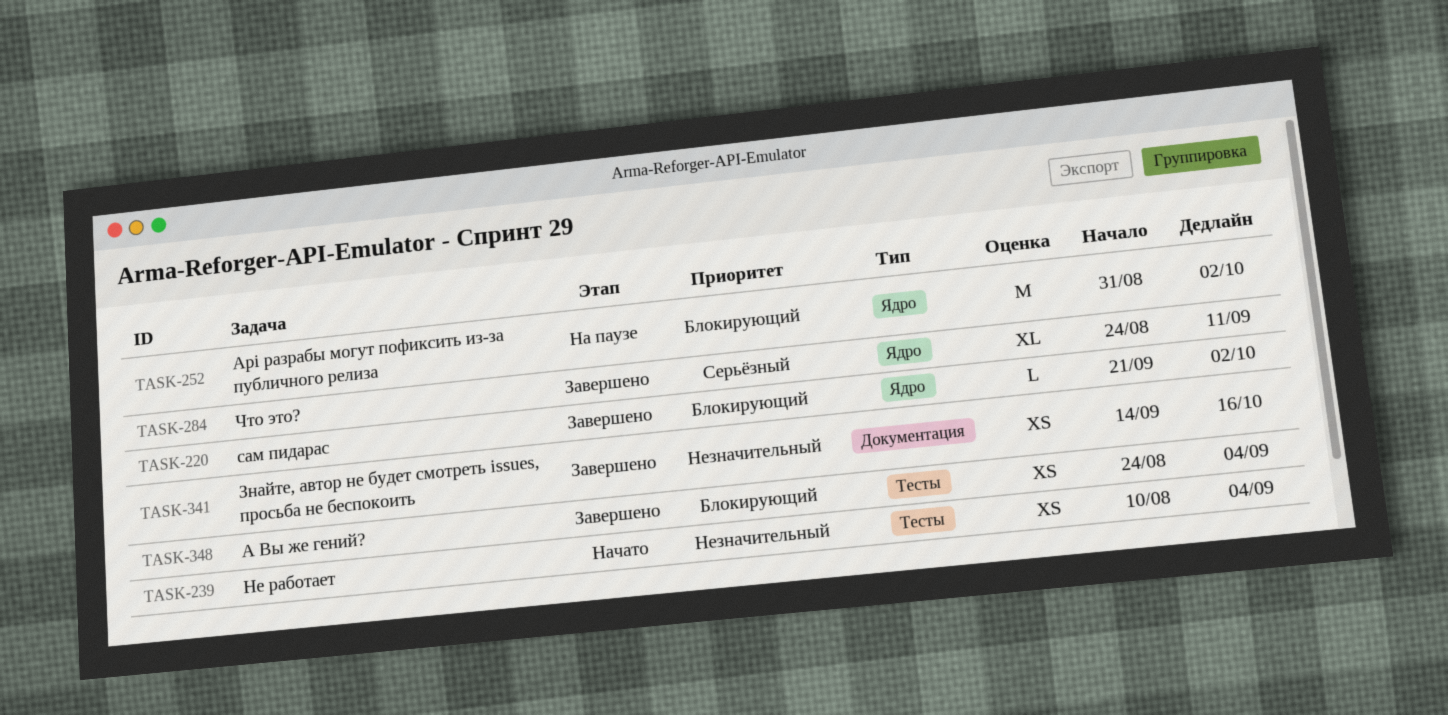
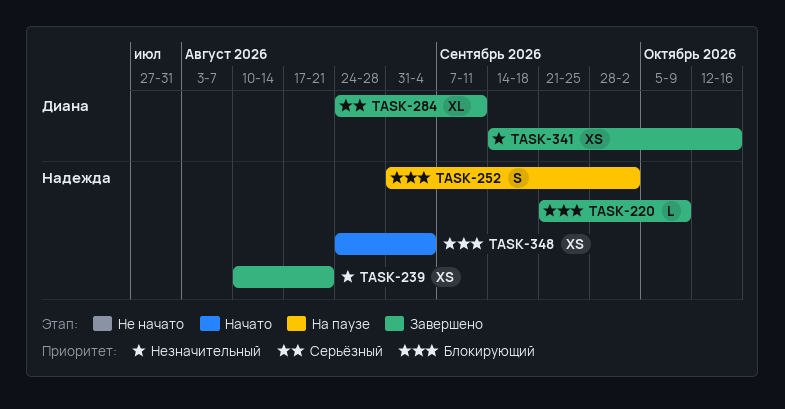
TASK-220, due: Oct 2 -> Oct 9
TASK-239, status: Начато -> Завершено
TASK-239, due: Sep 4 -> Aug 21
TASK-252, estimate: M -> S
TASK-348, status: Завершено -> Начато

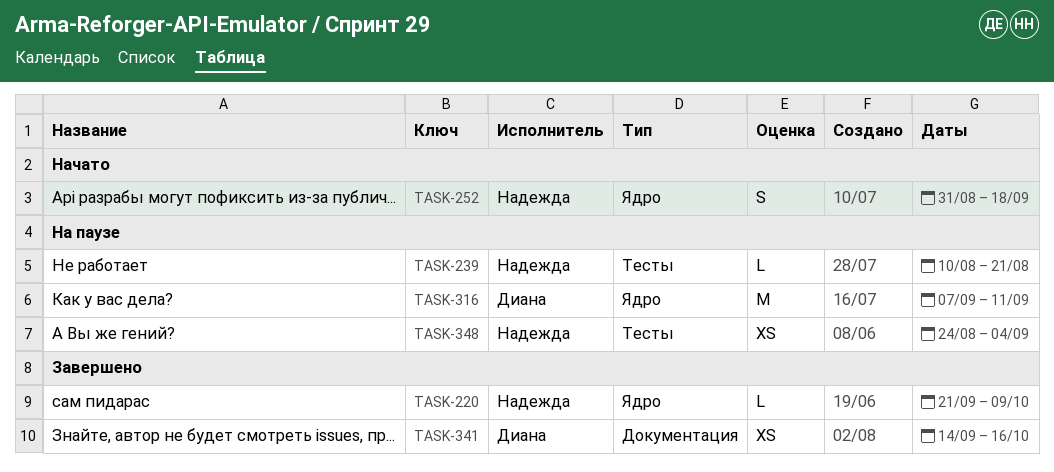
TASK-239, status: Завершено -> На паузе
TASK-239, estimate: XS -> L
TASK-252, status: На паузе -> Начато
TASK-252, due: Oct 2 -> Sep 18
TASK-284: present -> none
TASK-316: none -> present
TASK-348, status: Начато -> На паузе

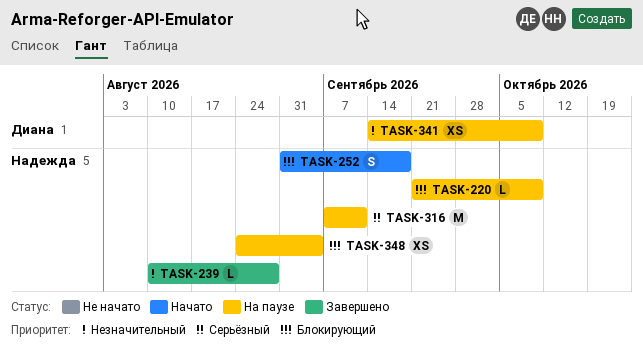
TASK-220, status: Завершено -> На паузе
TASK-239, status: На паузе -> Завершено
TASK-239, due: Aug 21 -> Aug 28
TASK-316, owner: Диана -> Надежда
TASK-341, status: Завершено -> На паузе
TASK-341, due: Oct 16 -> Oct 9

